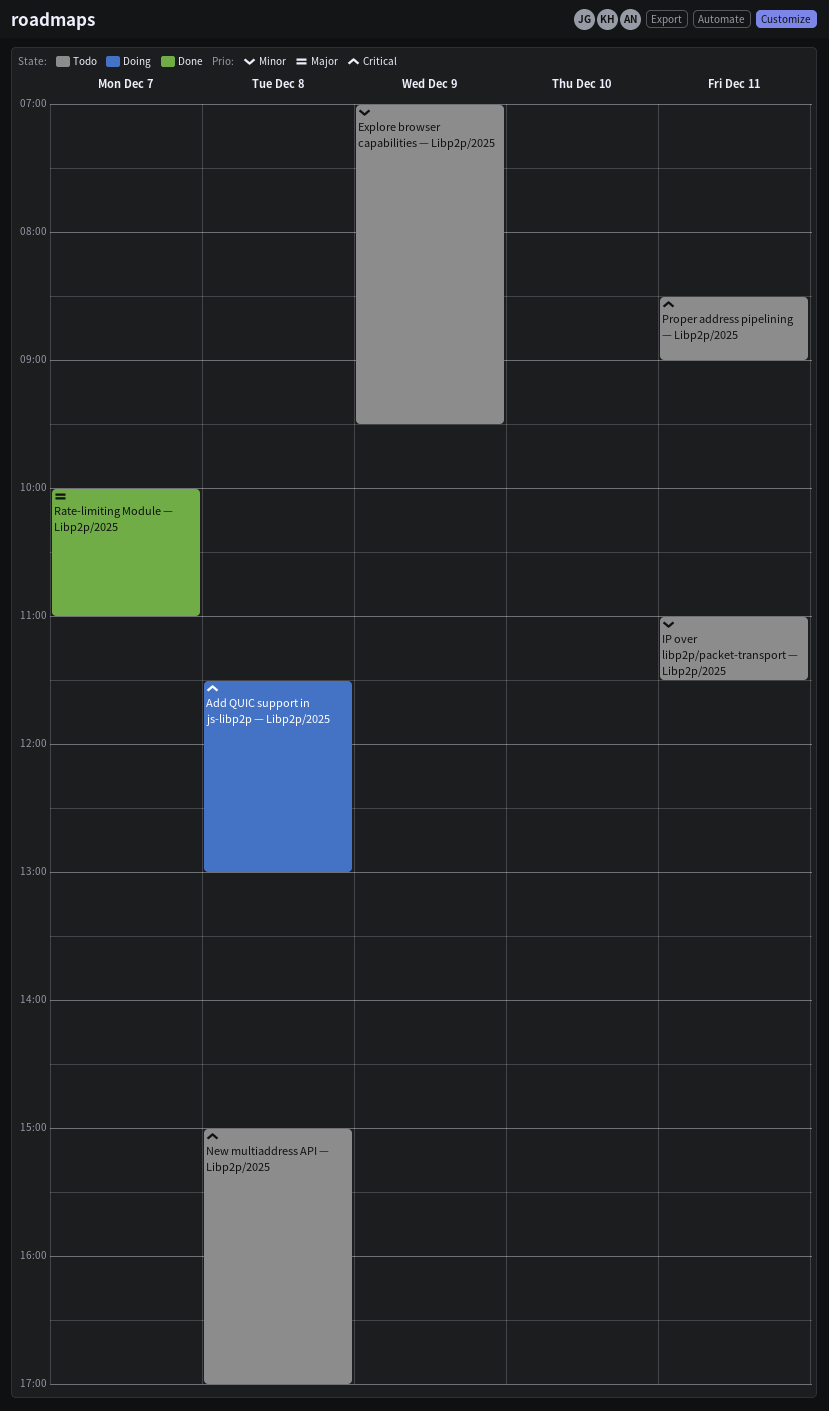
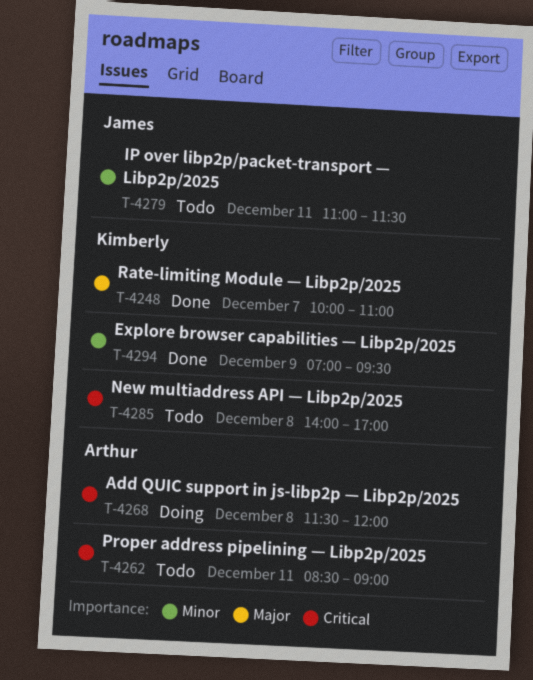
Add QUIC support in js-libp2p — Libp2p/2025, ends: 13:00 -> 12:00
Explore browser capabilities — Libp2p/2025, status: Todo -> Done
New multiaddress API — Libp2p/2025, begins: 15:00 -> 14:00

